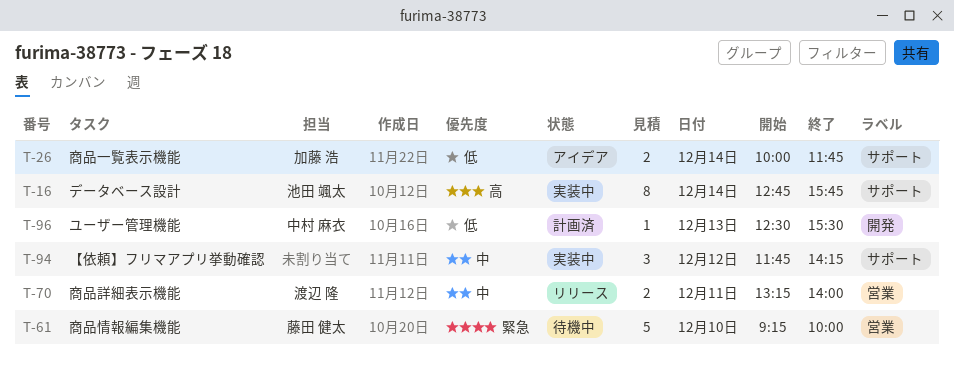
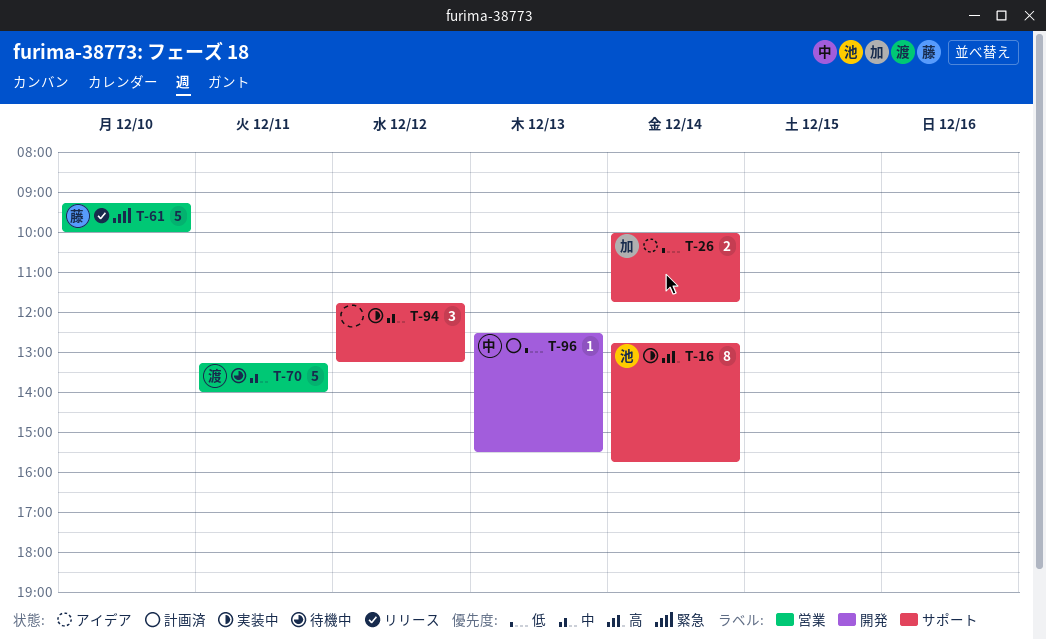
T-61, status: 待機中 -> リリース
T-70, status: リリース -> 待機中
T-70, estimate: 2 -> 5
T-94, ends: 14:15 -> 13:15

